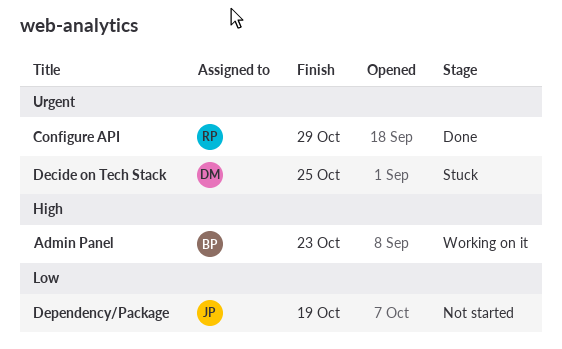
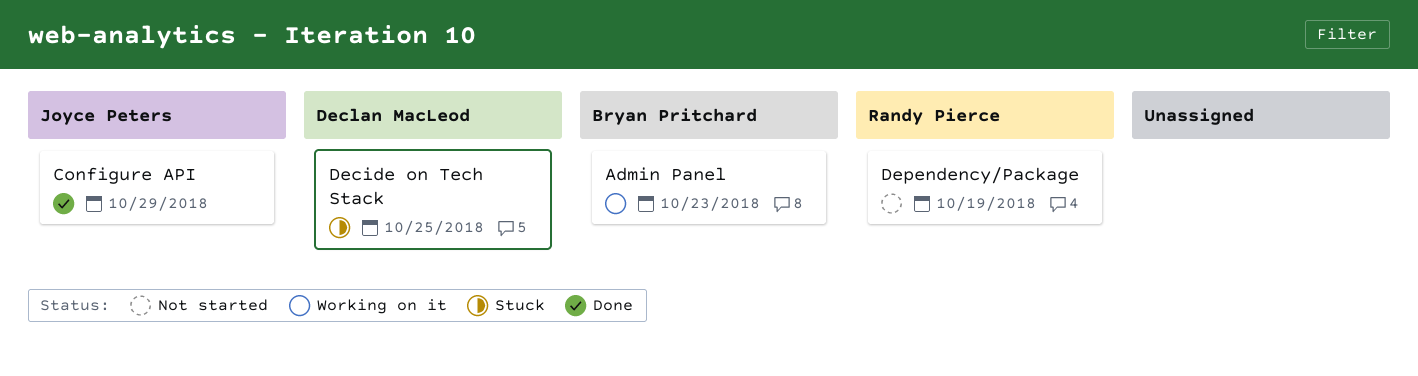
Configure API, owner: Randy Pierce -> Joyce Peters
Dependency/Package, owner: Joyce Peters -> Randy Pierce

